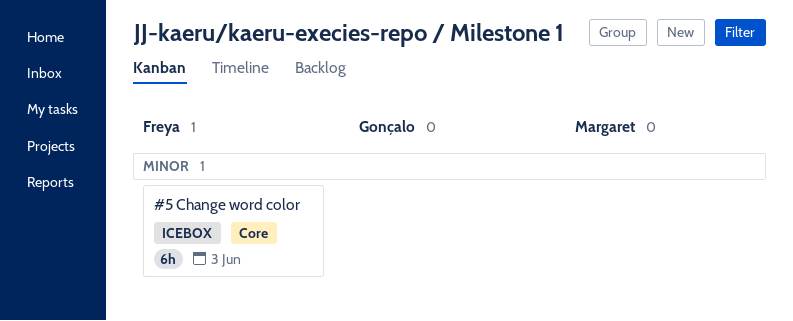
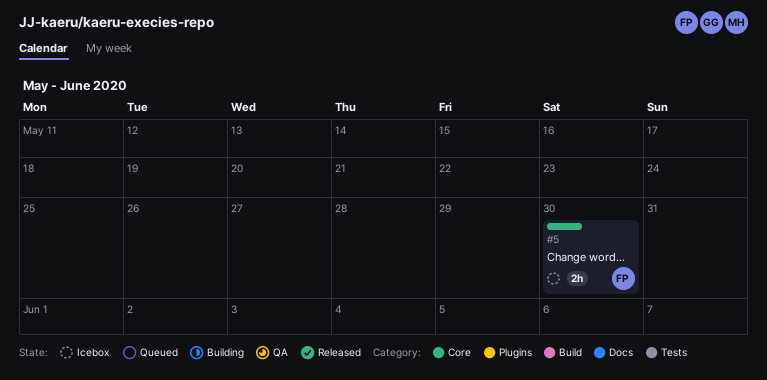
#5, estimate: 6h -> 2h
#5, due: Jun 3 -> May 30

